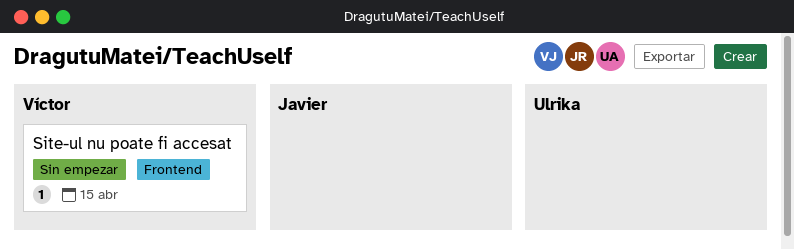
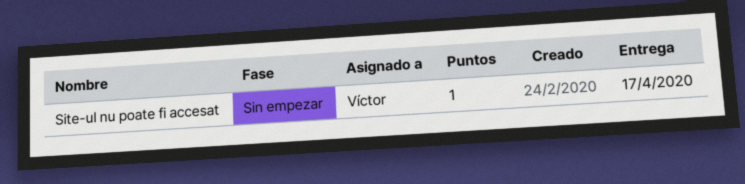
Site-ul nu poate fi accesat, due: Apr 15 -> Apr 17

